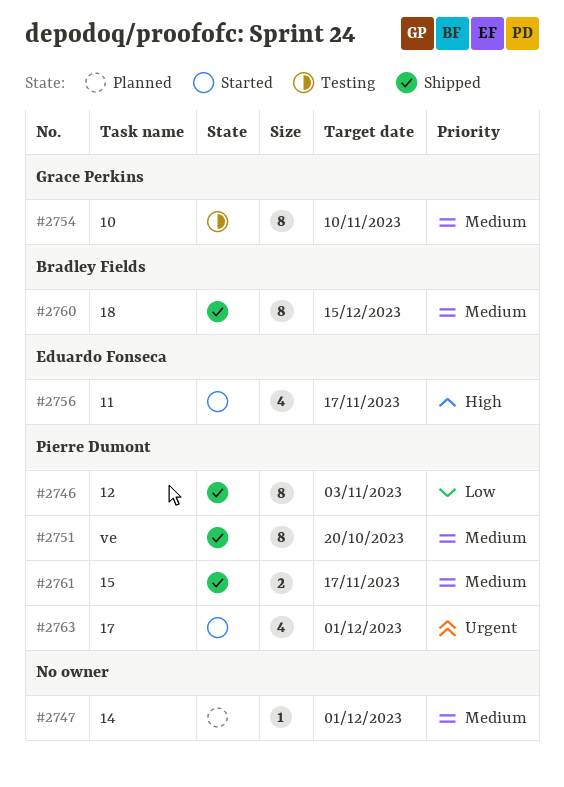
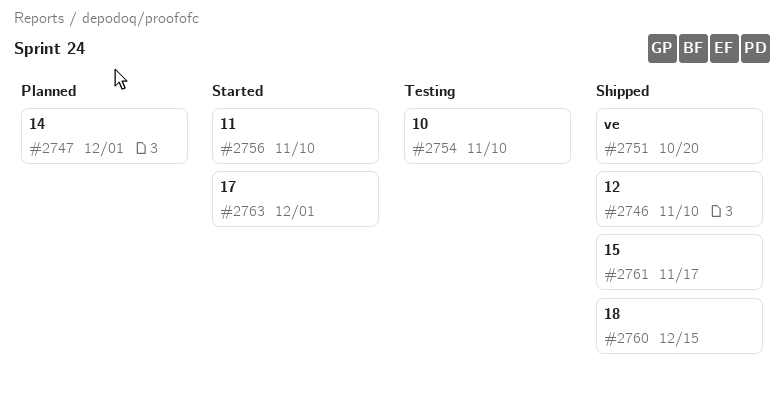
#2746, due: Nov 3 -> Nov 10
#2756, due: Nov 17 -> Nov 10

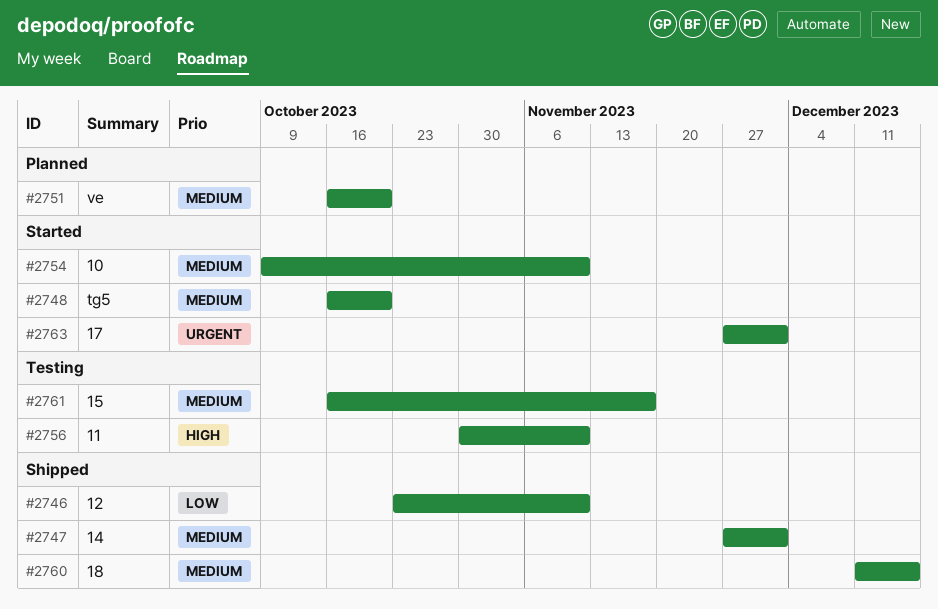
#2747, status: Planned -> Shipped
#2748: none -> present
#2751, status: Shipped -> Planned
#2754, status: Testing -> Started
#2756, status: Started -> Testing
#2761, status: Shipped -> Testing

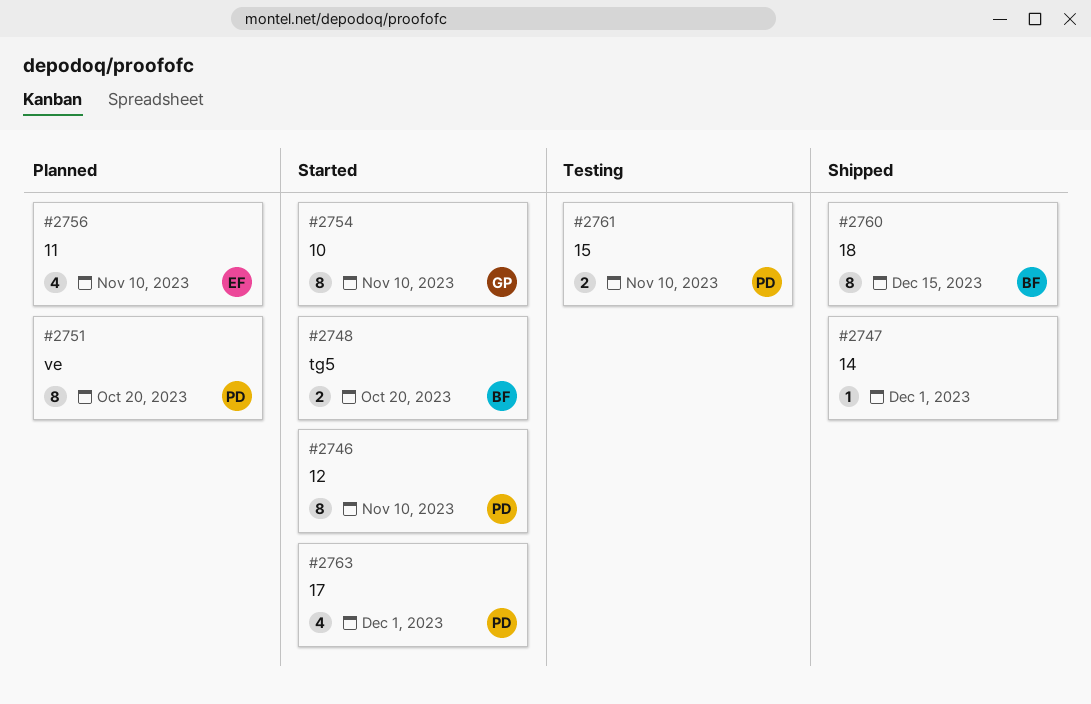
#2746, status: Shipped -> Started
#2756, status: Testing -> Planned
#2761, due: Nov 17 -> Nov 10

